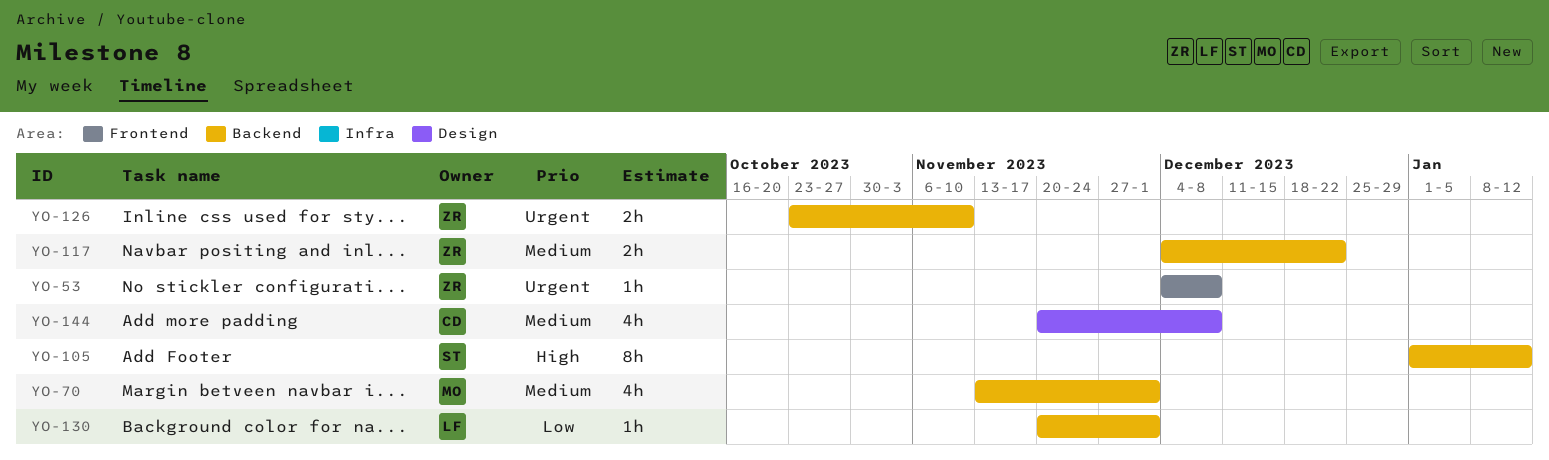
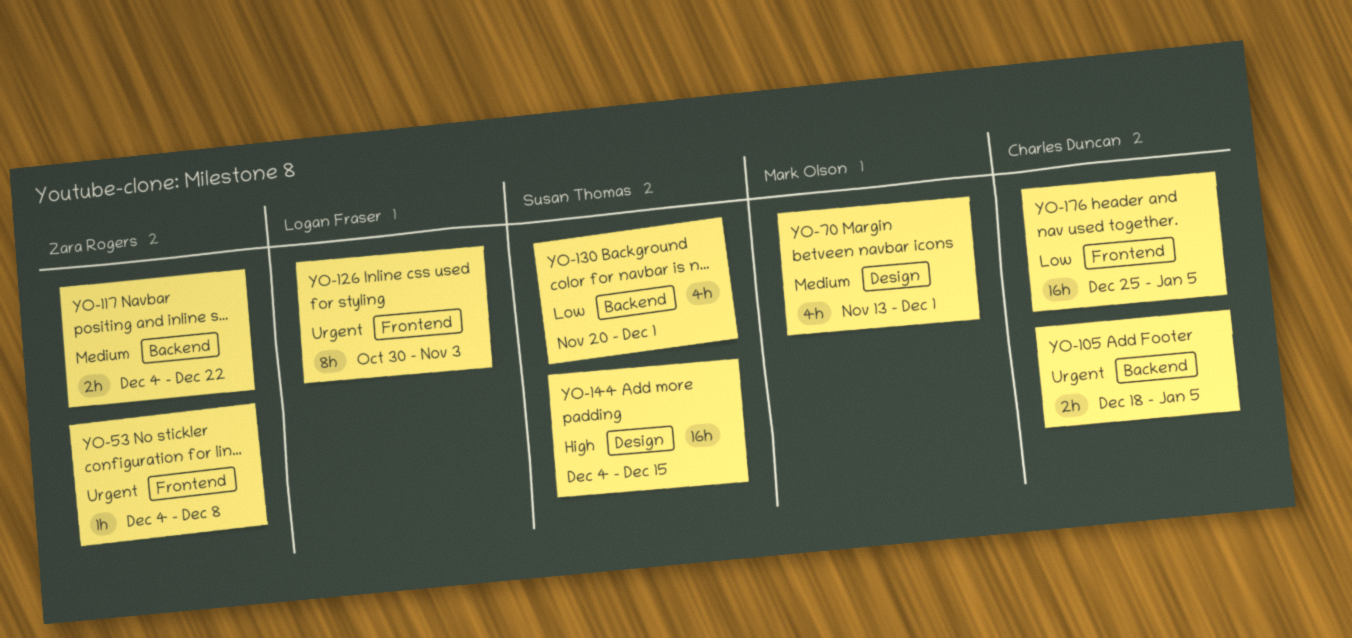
YO-70, label: Backend -> Design
YO-105, owner: Susan Thomas -> Charles Duncan
YO-105, priority: High -> Urgent
YO-105, estimate: 8h -> 2h
YO-105, start: Jan 1 -> Dec 18
YO-105, due: Jan 12 -> Jan 5
YO-126, owner: Zara Rogers -> Logan Fraser
YO-126, label: Backend -> Frontend
YO-126, estimate: 2h -> 8h
YO-126, start: Oct 23 -> Oct 30
YO-126, due: Nov 10 -> Nov 3
YO-130, owner: Logan Fraser -> Susan Thomas
YO-130, estimate: 1h -> 4h
YO-144, owner: Charles Duncan -> Susan Thomas
YO-144, priority: Medium -> High
YO-144, estimate: 4h -> 16h
YO-144, start: Nov 20 -> Dec 4
YO-144, due: Dec 8 -> Dec 15
YO-176: none -> present

